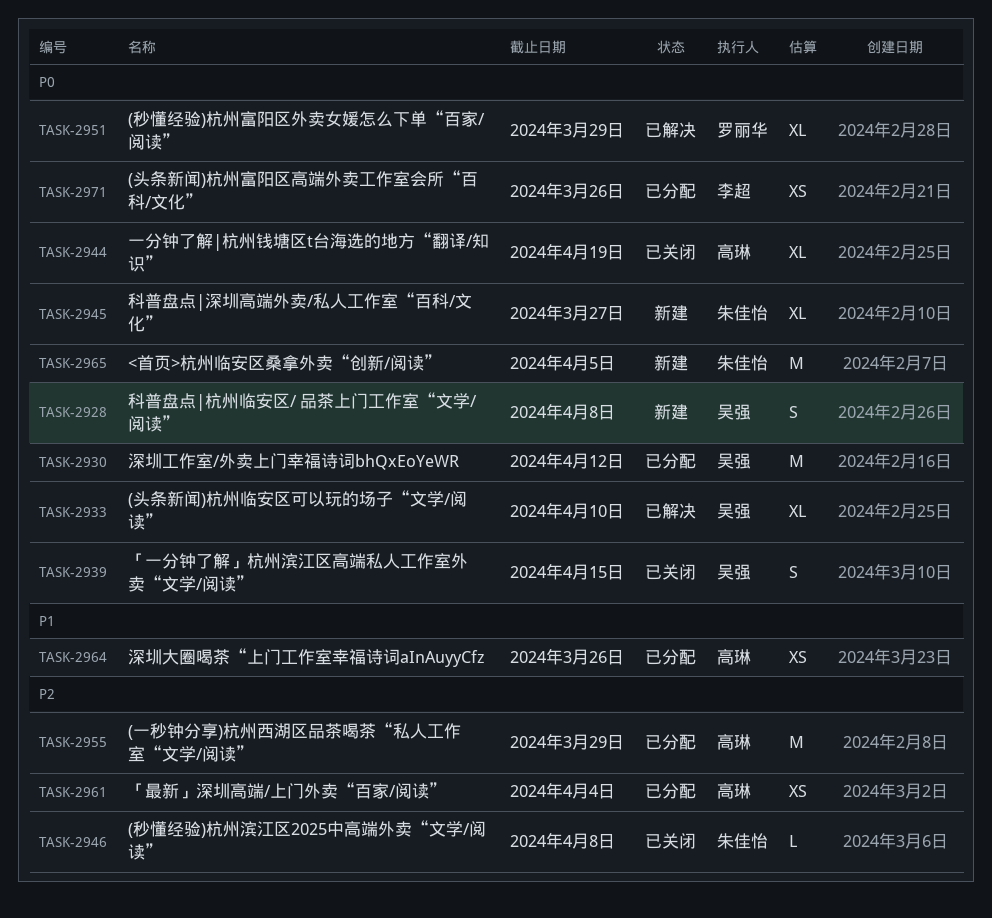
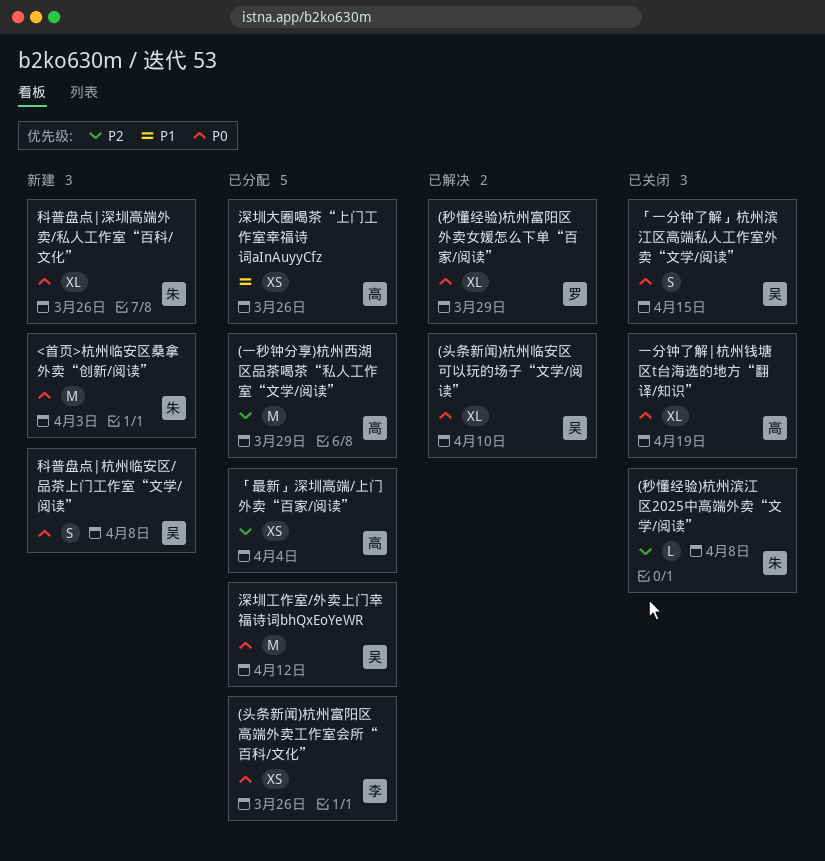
<首页>杭州临安区桑拿外卖“创新/阅读”, due: Apr 5 -> Apr 3
科普盘点|深圳高端外卖/私人工作室“百科/文化”, due: Mar 27 -> Mar 26

